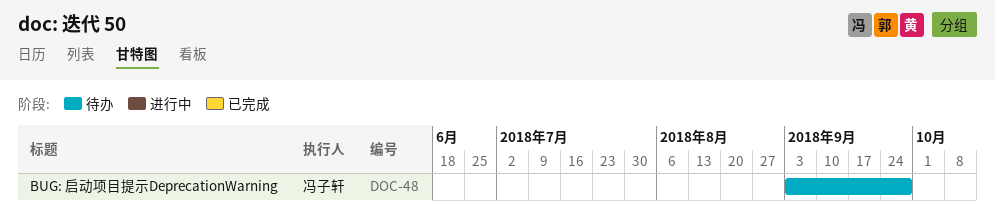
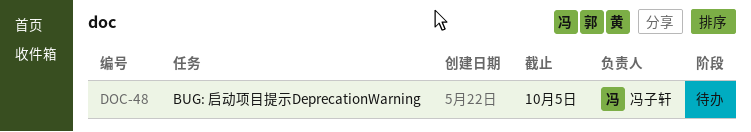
DOC-48, due: Sep 28 -> Oct 5

